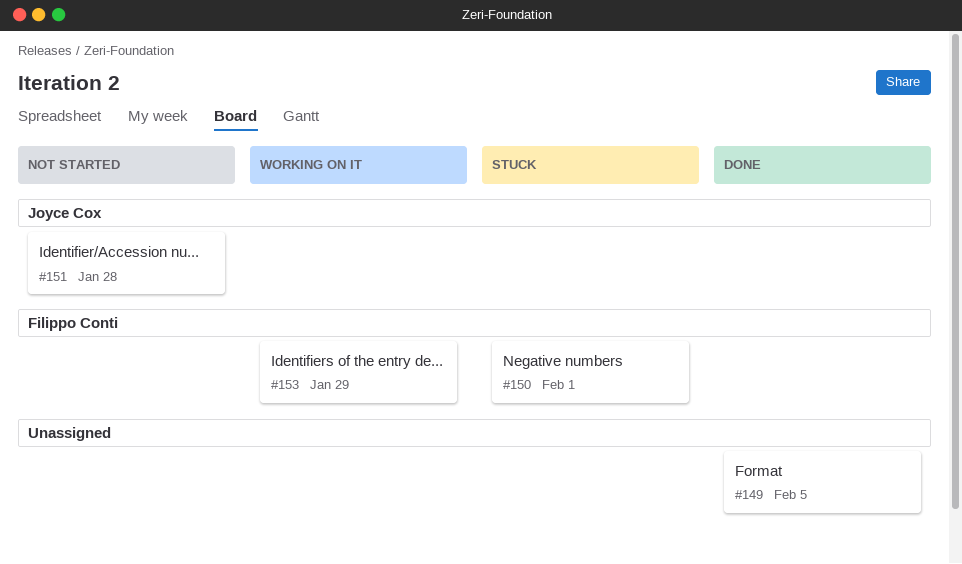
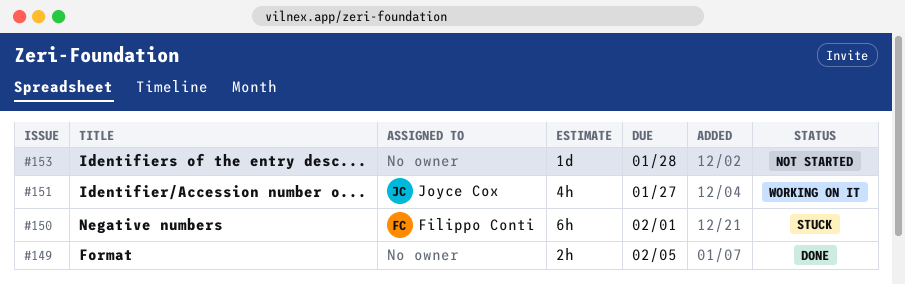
#151, status: Not started -> Working on it
#151, due: Jan 28 -> Jan 27
#153, status: Working on it -> Not started
#153, owner: Filippo Conti -> none
#153, due: Jan 29 -> Jan 28

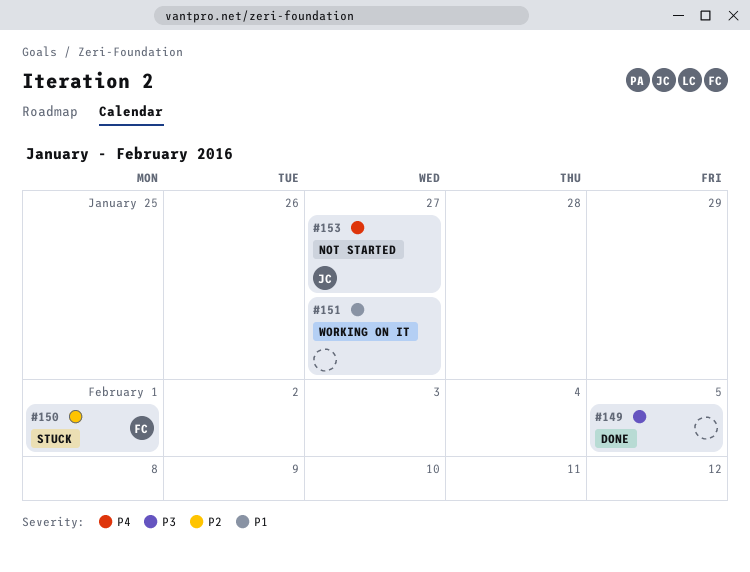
#151, owner: Joyce Cox -> none
#153, owner: none -> Joyce Cox
#153, due: Jan 28 -> Jan 27

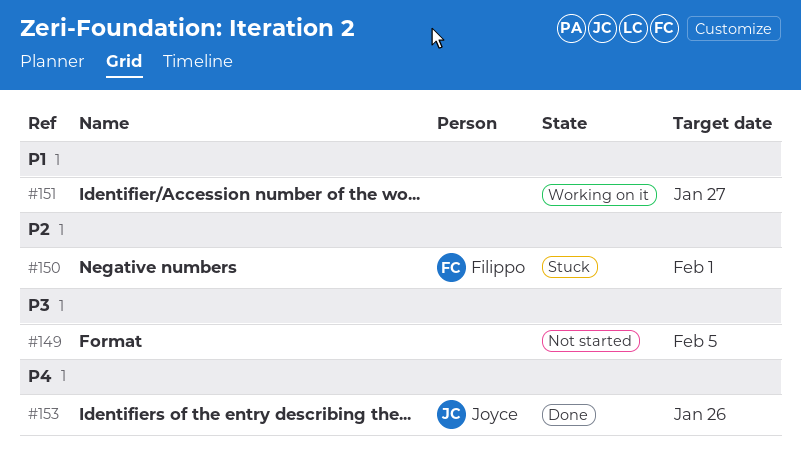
#149, status: Done -> Not started
#153, status: Not started -> Done
#153, due: Jan 27 -> Jan 26

